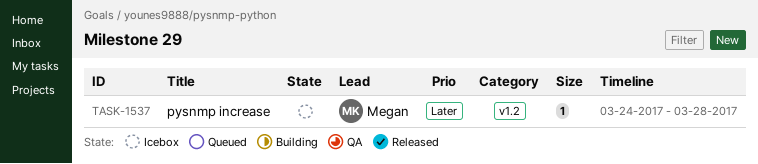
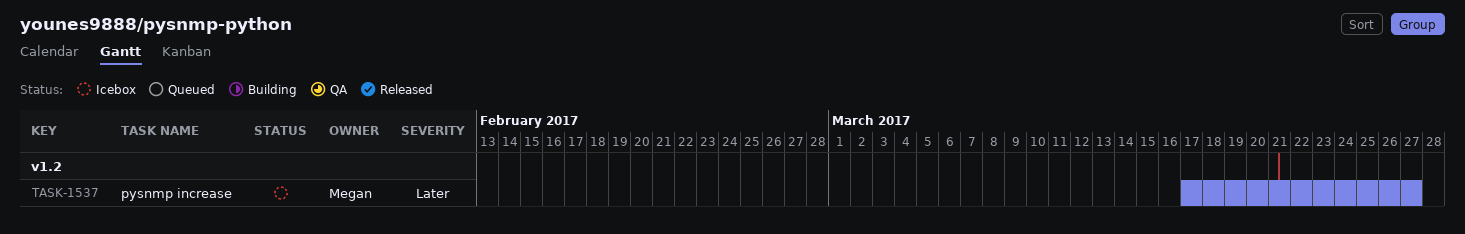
TASK-1537, start: Mar 24 -> Mar 17
TASK-1537, due: Mar 28 -> Mar 27

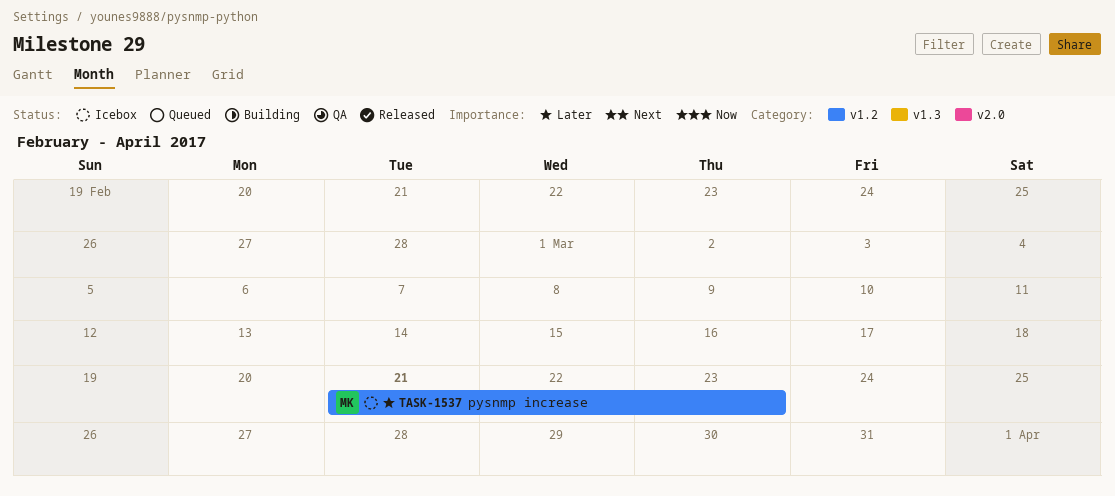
TASK-1537, start: Mar 17 -> Mar 21
TASK-1537, due: Mar 27 -> Mar 23

